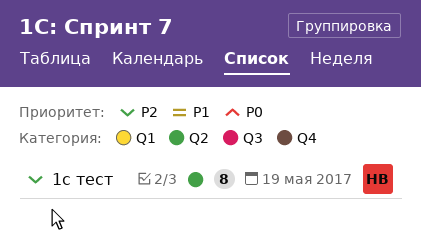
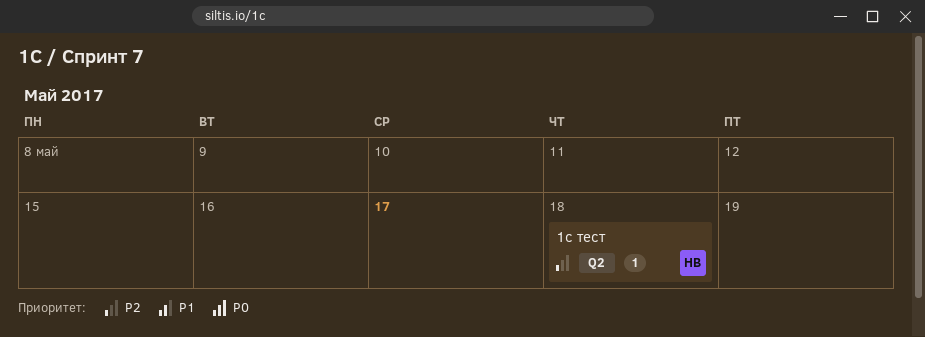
1с тест, estimate: 8 -> 1
1с тест, due: May 19 -> May 18

